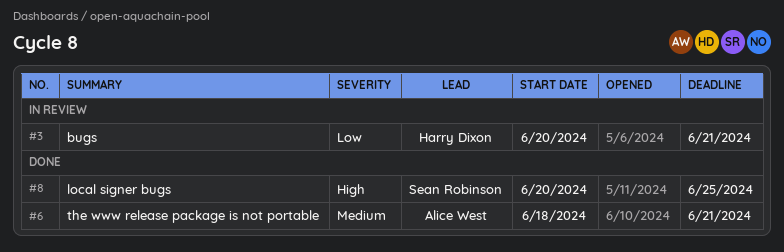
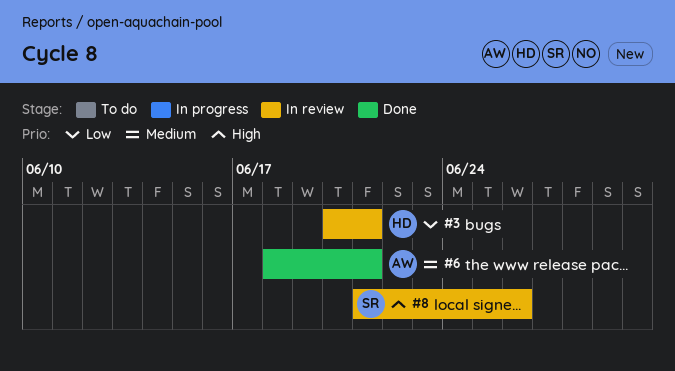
#8, status: Done -> In review
#8, start: Jun 20 -> Jun 21
#8, due: Jun 25 -> Jun 26

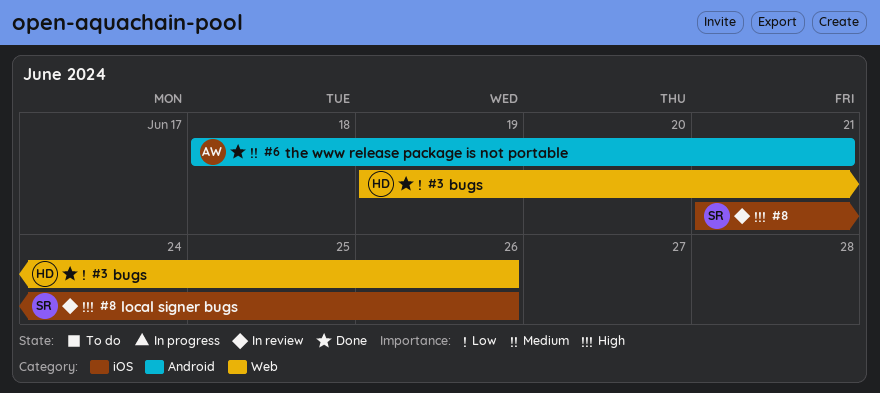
#3, status: In review -> Done
#3, start: Jun 20 -> Jun 19
#3, due: Jun 21 -> Jun 26

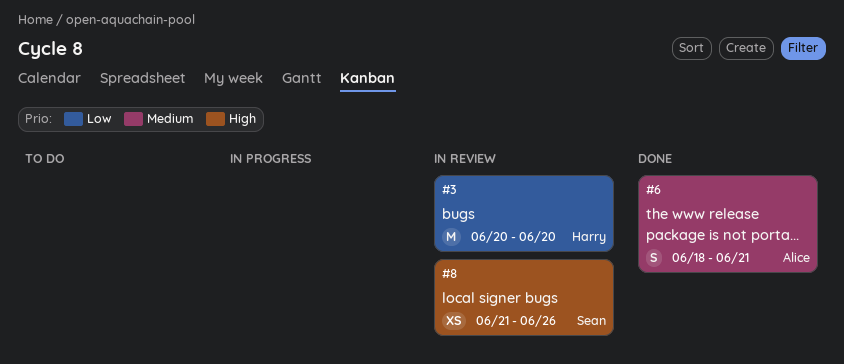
#3, status: Done -> In review
#3, start: Jun 19 -> Jun 20
#3, due: Jun 26 -> Jun 20

